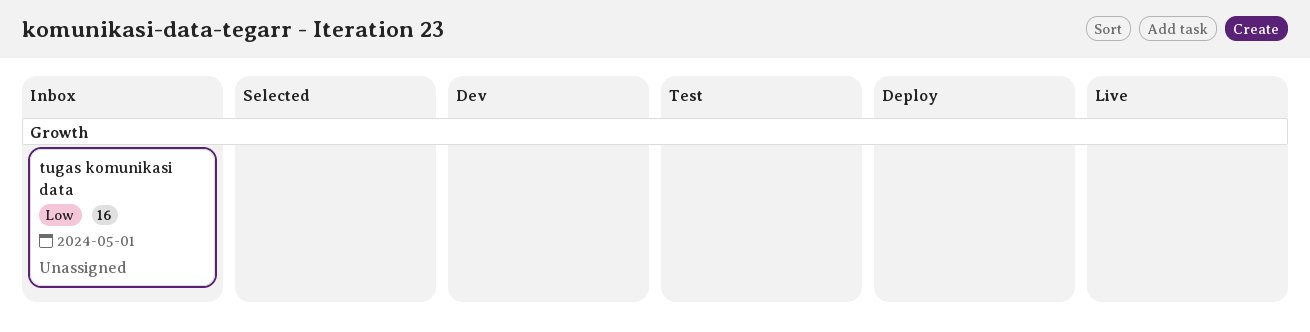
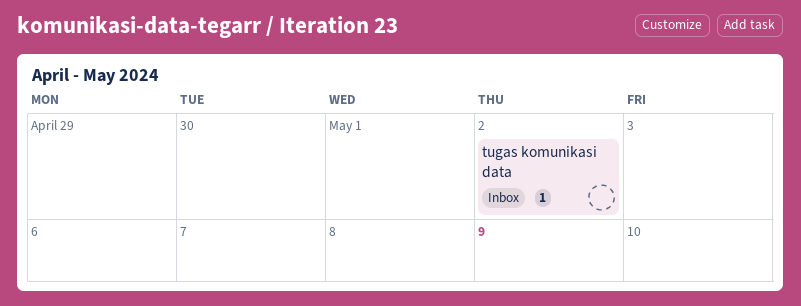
tugas komunikasi data, estimate: 16 -> 1
tugas komunikasi data, due: May 1 -> May 2

